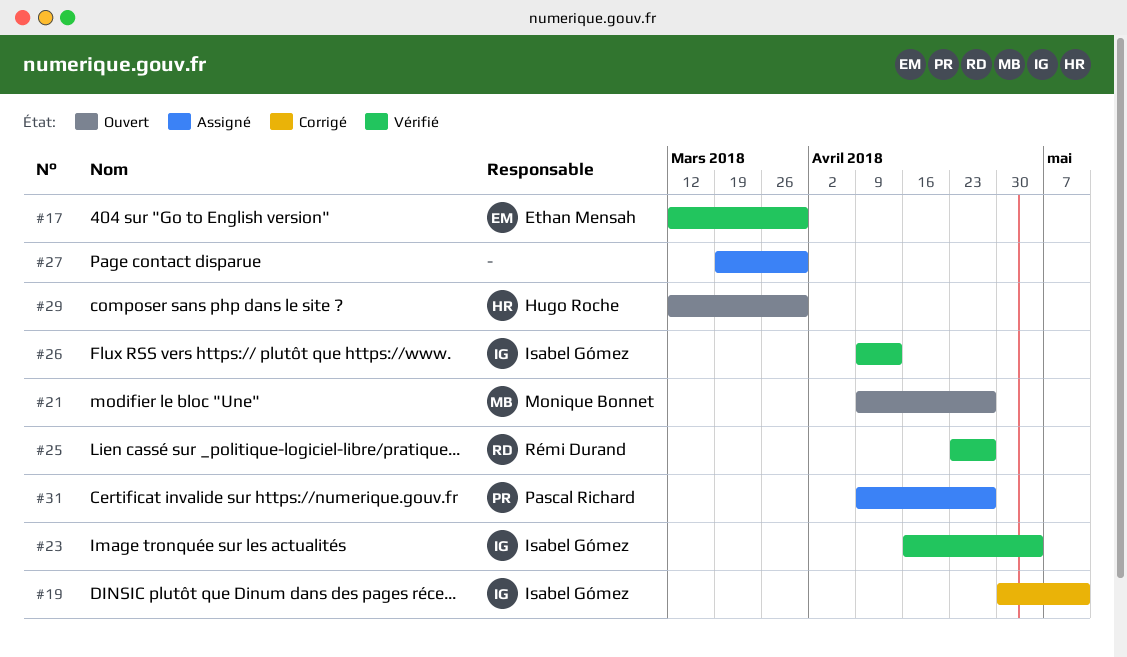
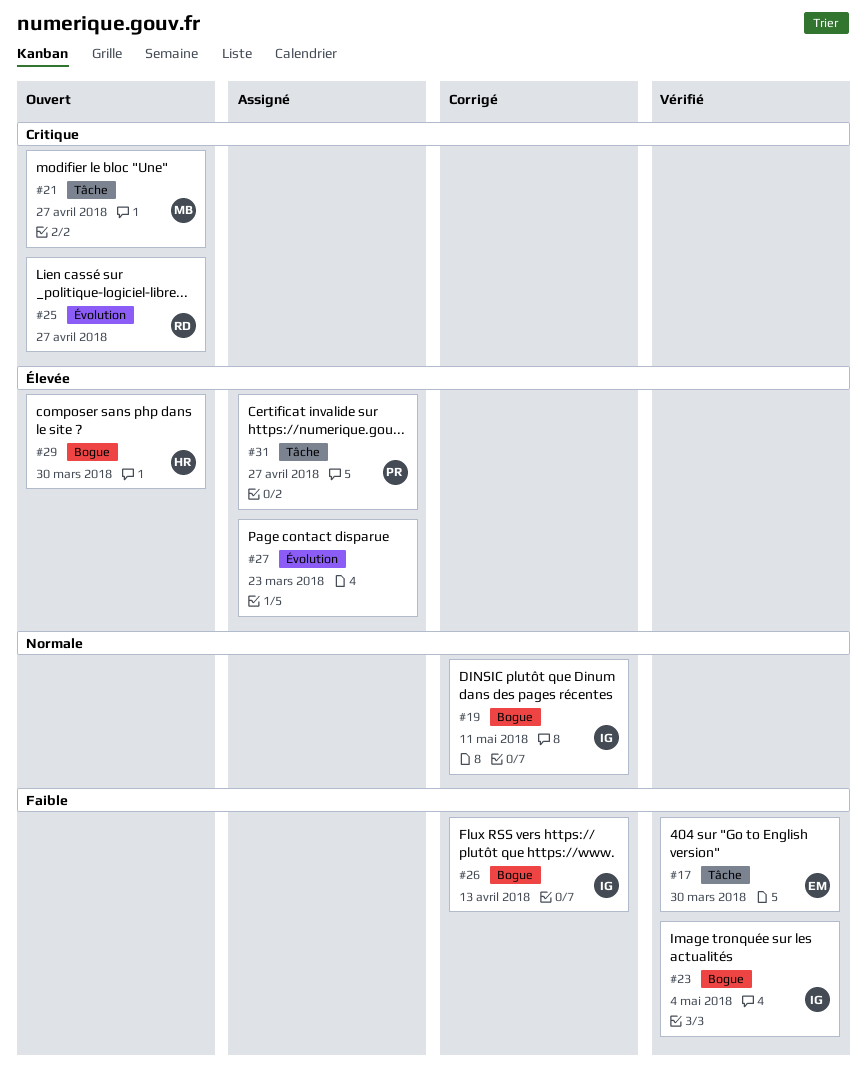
#25, status: Vérifié -> Ouvert
#26, status: Vérifié -> Corrigé
#27, due: Mar 30 -> Mar 23

